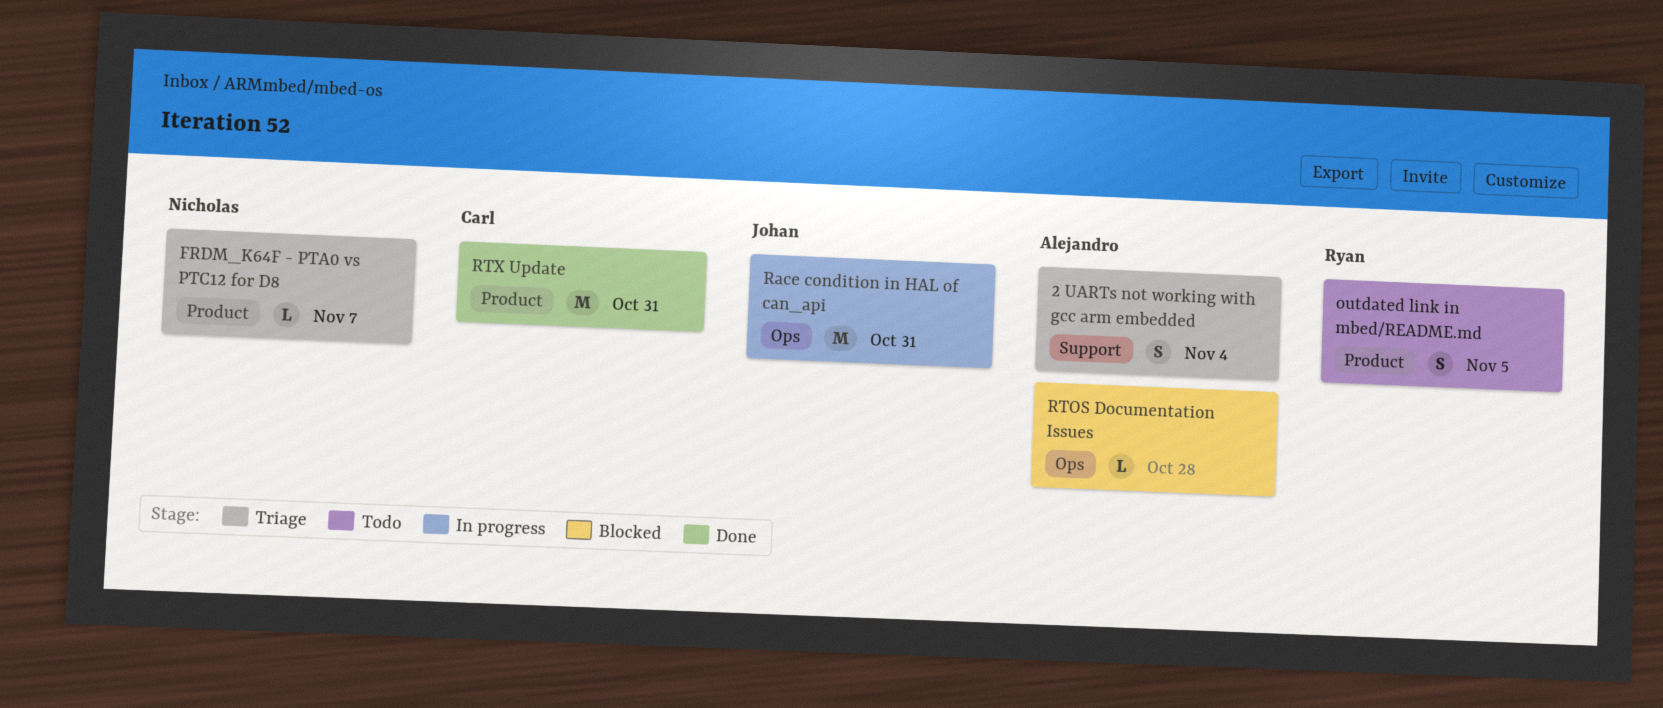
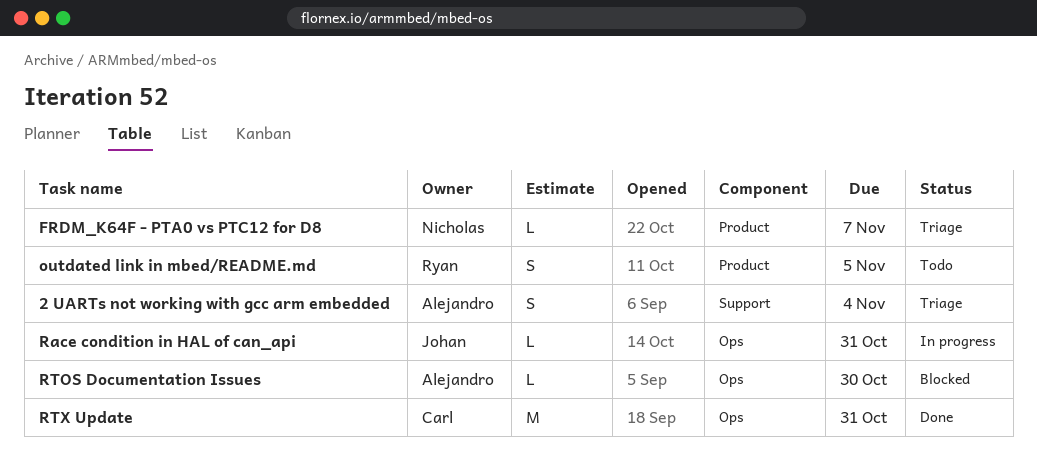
Race condition in HAL of can_api, estimate: M -> L
RTOS Documentation Issues, due: Oct 28 -> Oct 30
RTX Update, label: Product -> Ops

